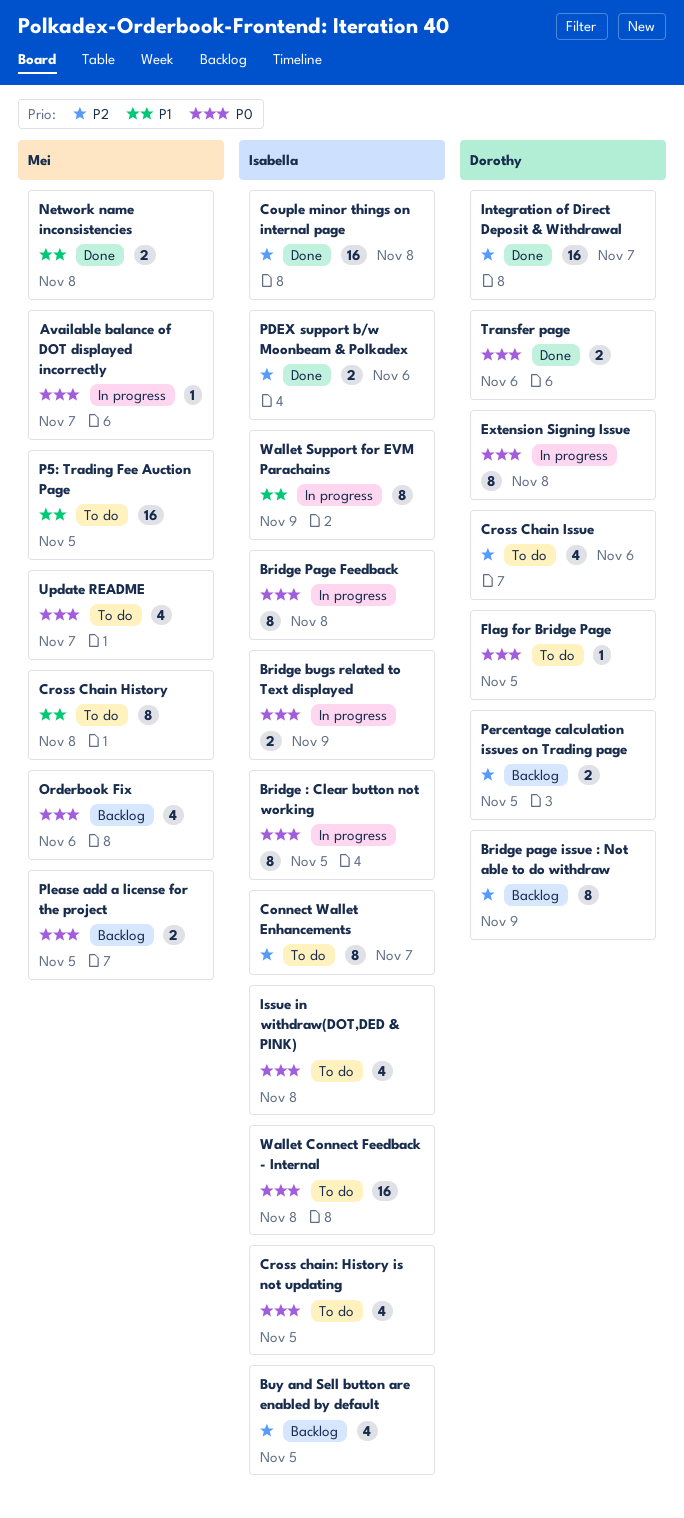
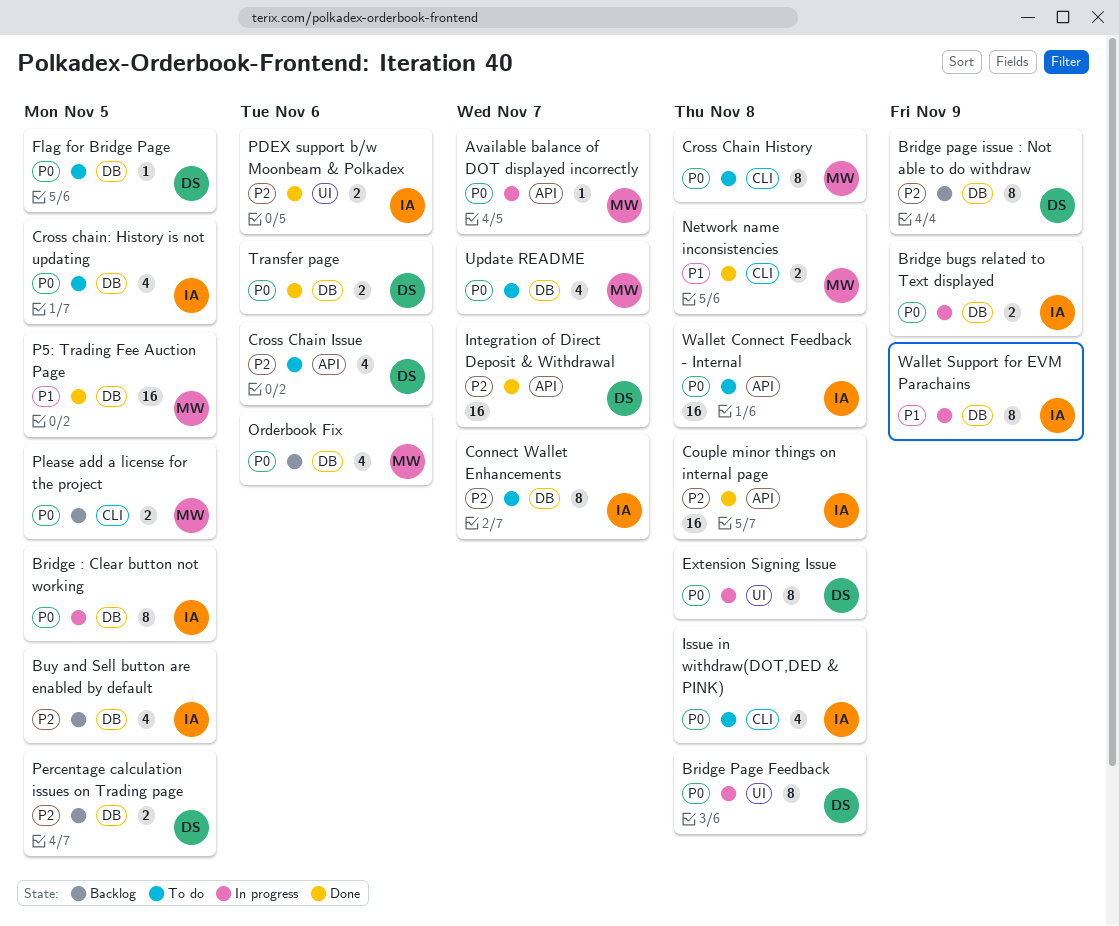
Bridge Page Feedback, owner: Isabella -> Dorothy
Cross Chain History, priority: P1 -> P0
P5: Trading Fee Auction Page, status: To do -> Done

